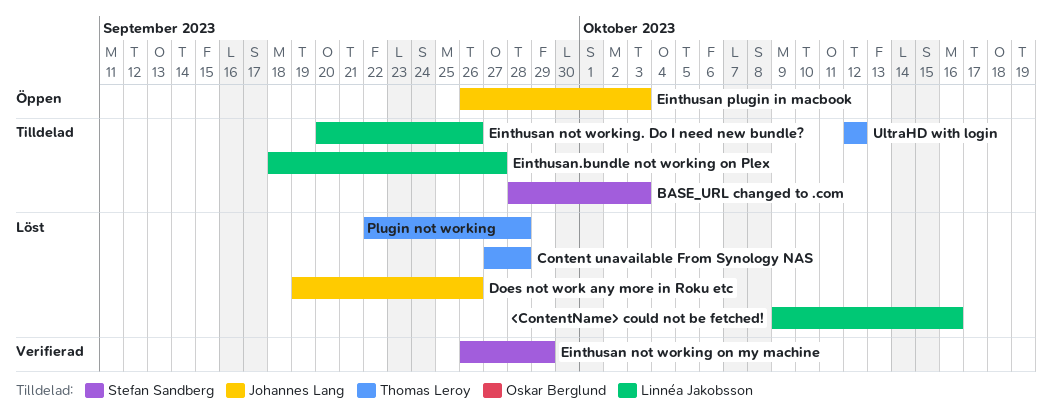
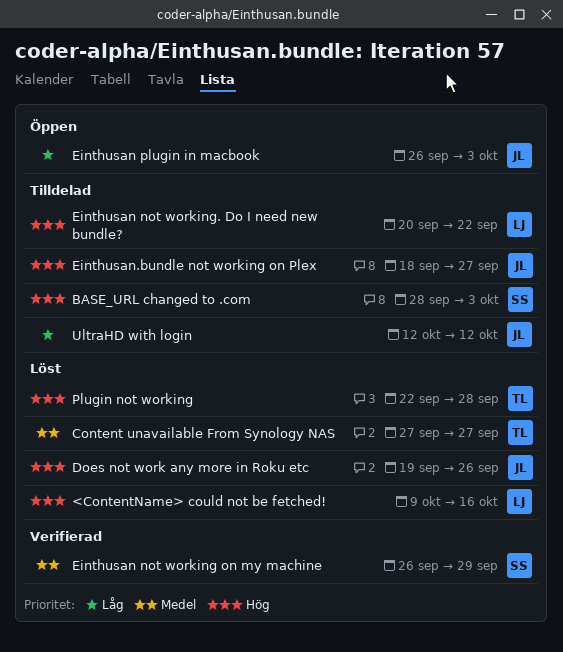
Content unavailable From Synology NAS, due: Sep 28 -> Sep 27
Einthusan not working. Do I need new bundle?, due: Sep 26 -> Sep 22
Einthusan.bundle not working on Plex, owner: Linnéa Jakobsson -> Johannes Lang
UltraHD with login, owner: Thomas Leroy -> Johannes Lang

